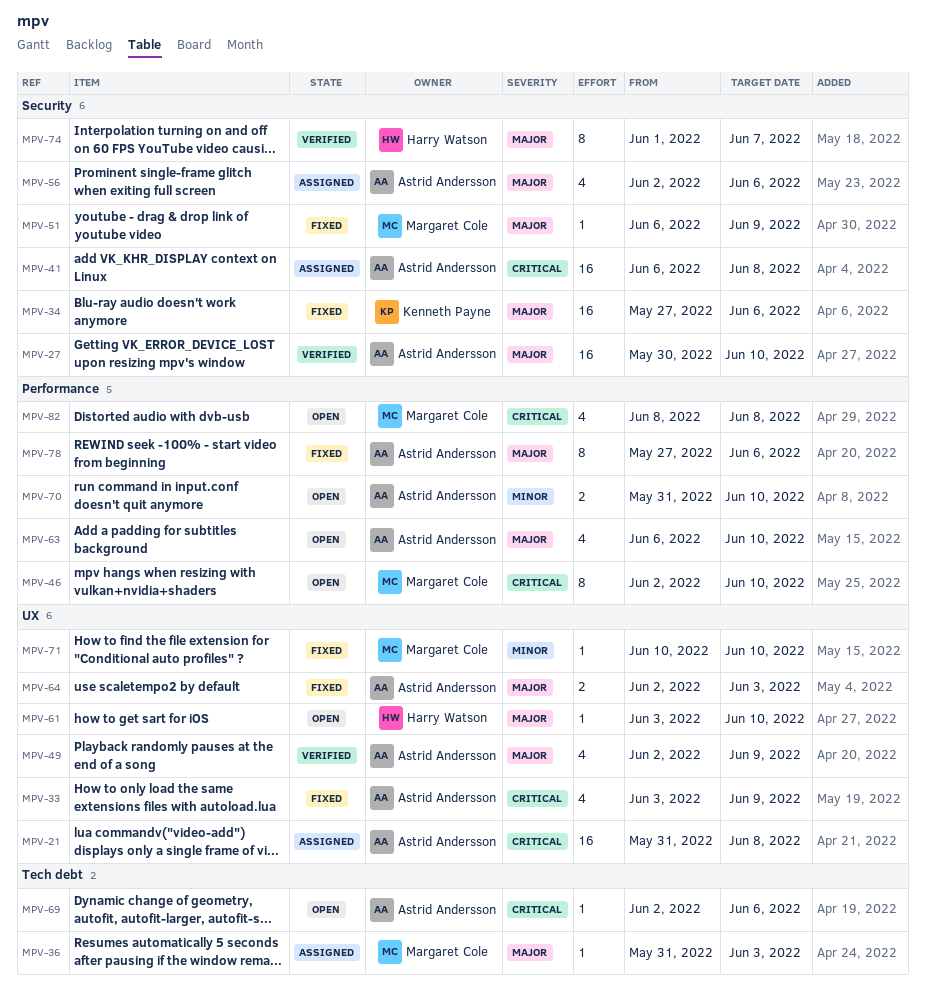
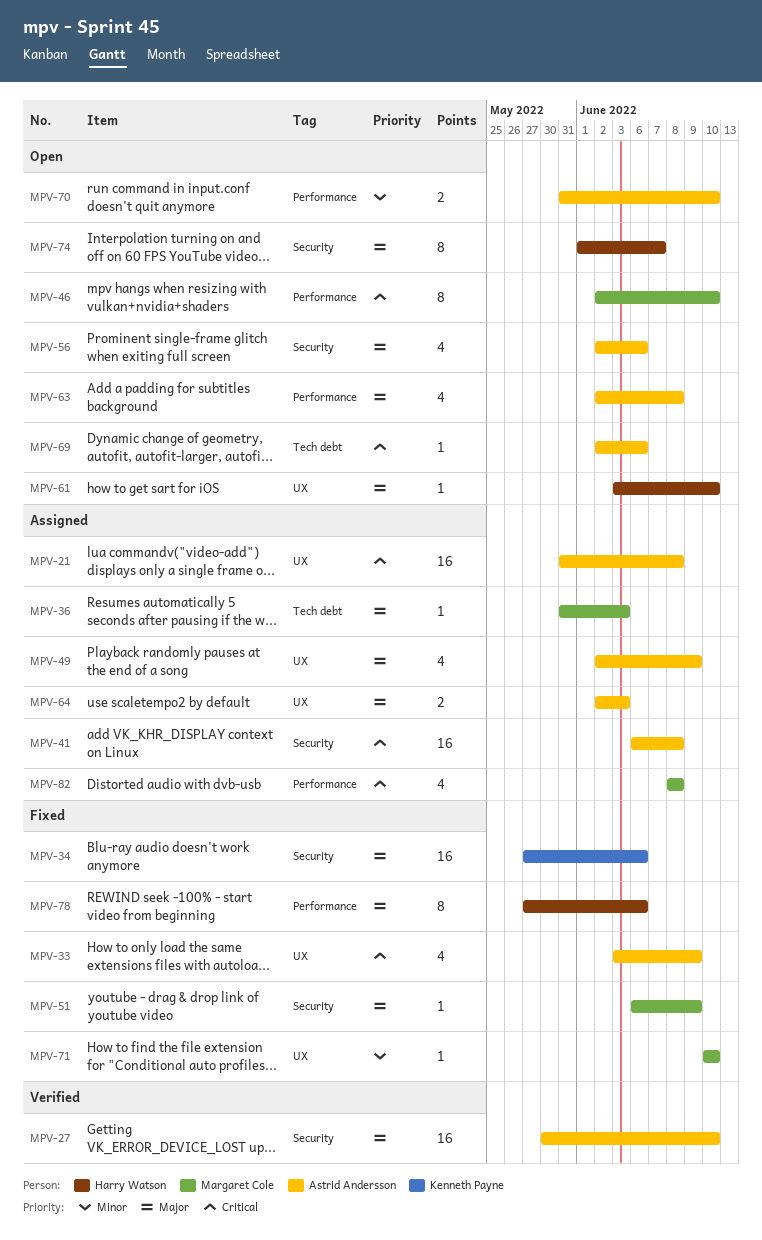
MPV-49, status: Verified -> Assigned
MPV-56, status: Assigned -> Open
MPV-63, start: Jun 6 -> Jun 2
MPV-63, due: Jun 10 -> Jun 8
MPV-64, status: Fixed -> Assigned
MPV-74, status: Verified -> Open
MPV-78, owner: Astrid Andersson -> Harry Watson
MPV-82, status: Open -> Assigned

